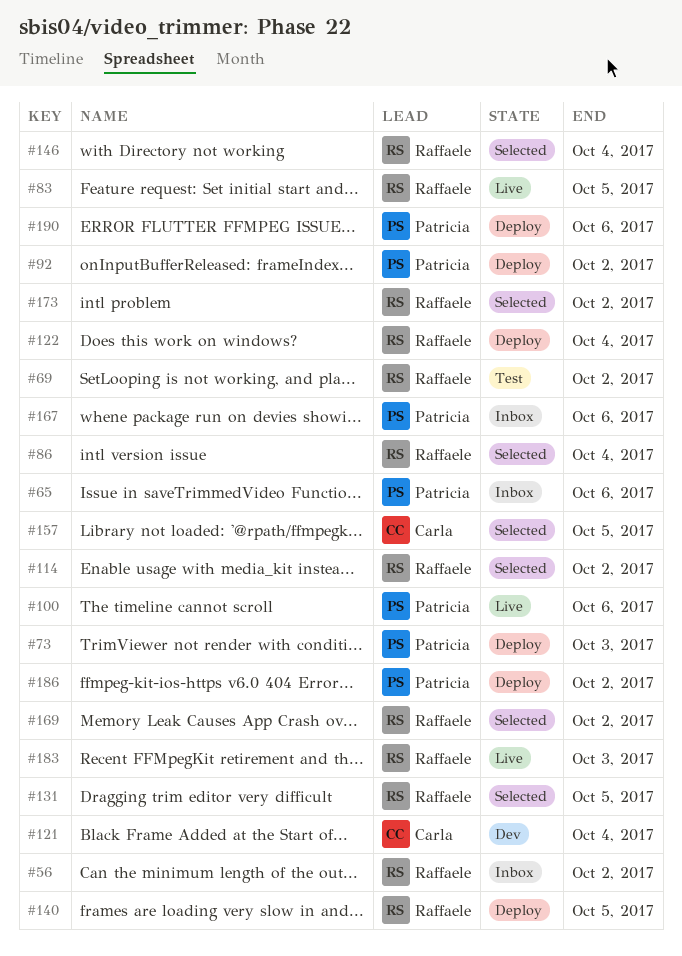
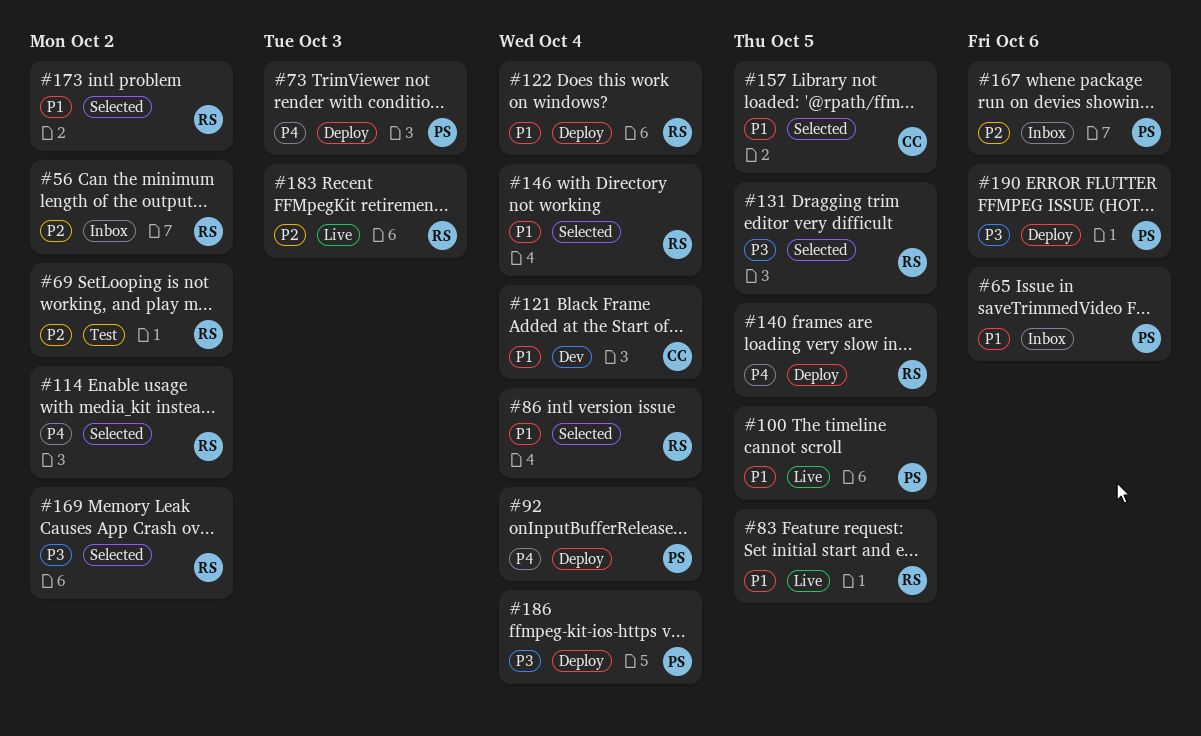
#92, due: Oct 2 -> Oct 4
#100, due: Oct 6 -> Oct 5
#186, due: Oct 2 -> Oct 4

